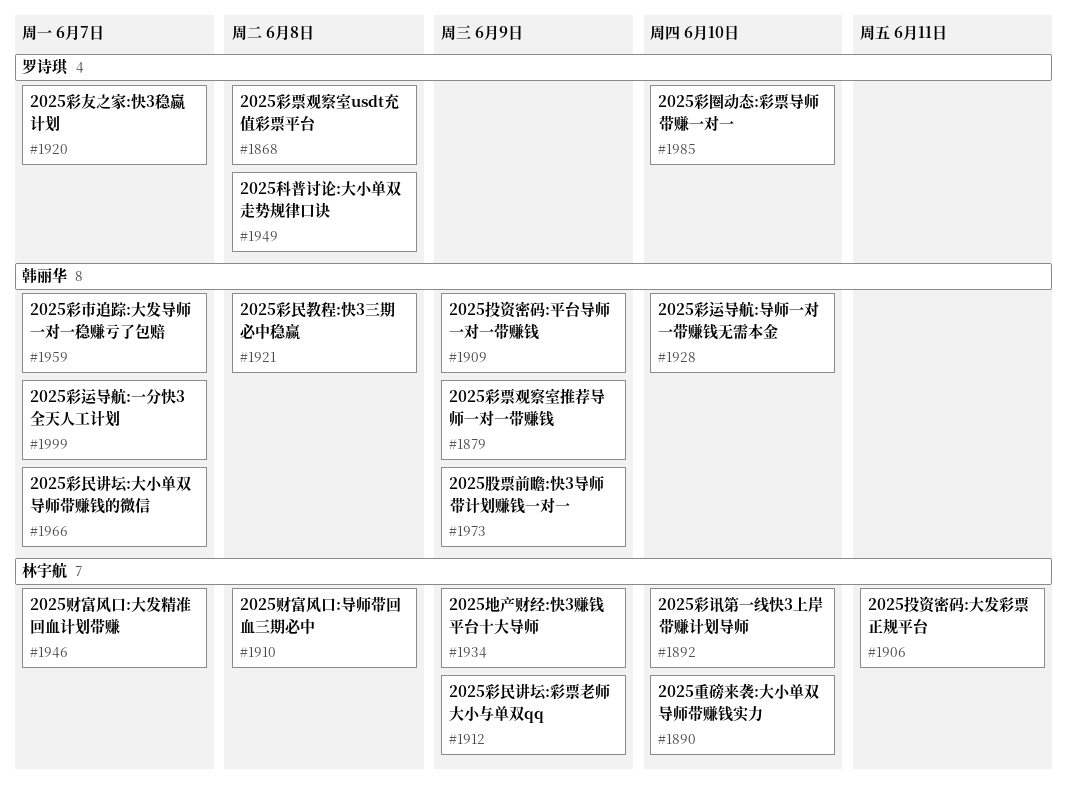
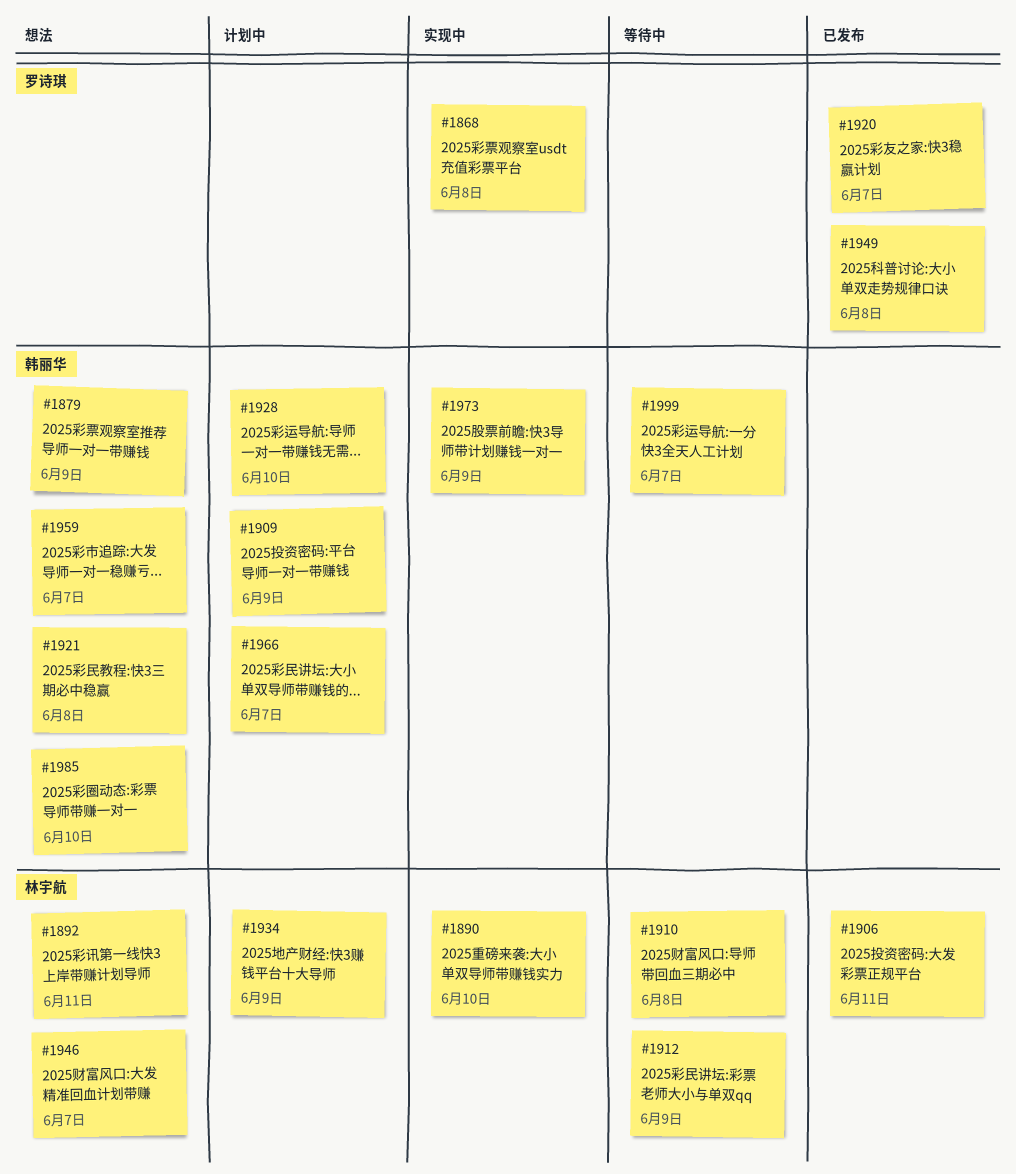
#1892, due: Jun 10 -> Jun 11
#1985, owner: 罗诗琪 -> 韩丽华

